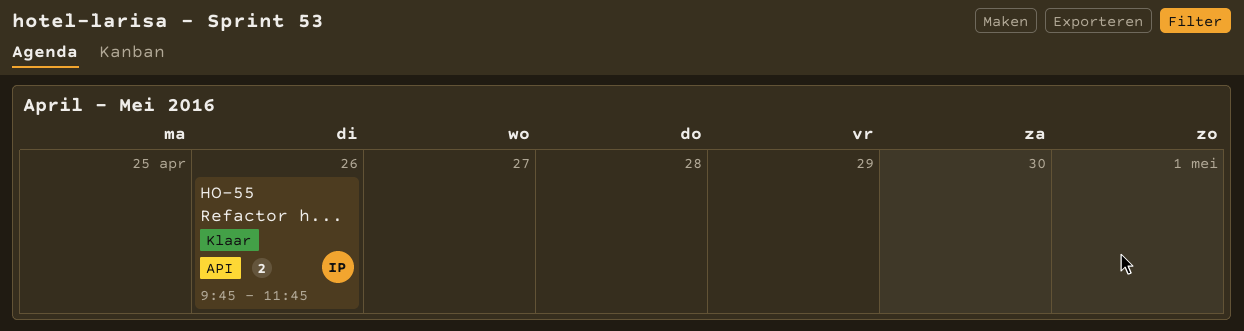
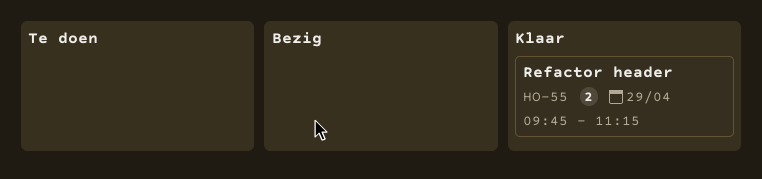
HO-55, day: Apr 26 -> Apr 29
HO-55, ends: 11:45 -> 11:15

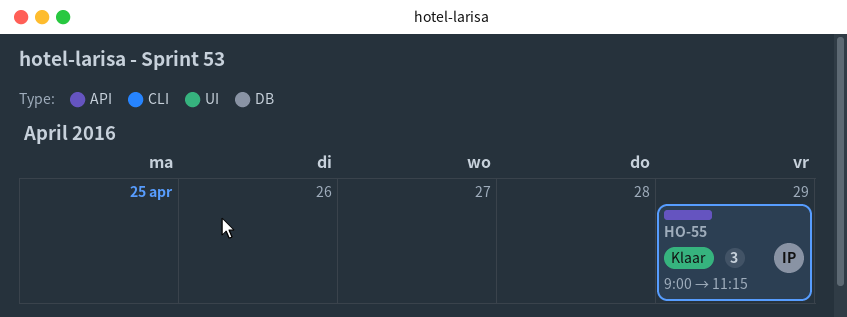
HO-55, estimate: 2 -> 3
HO-55, begins: 09:45 -> 09:00

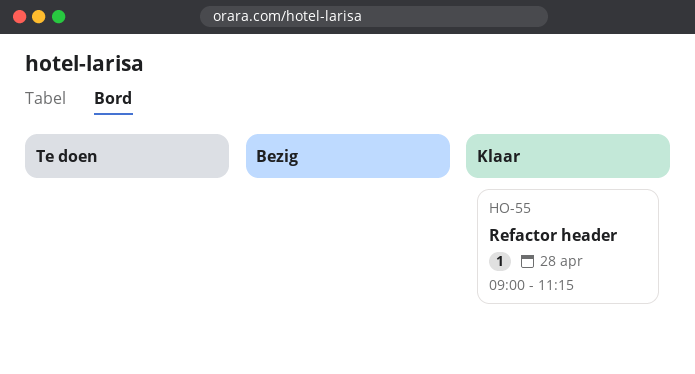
HO-55, estimate: 3 -> 1
HO-55, day: Apr 29 -> Apr 28

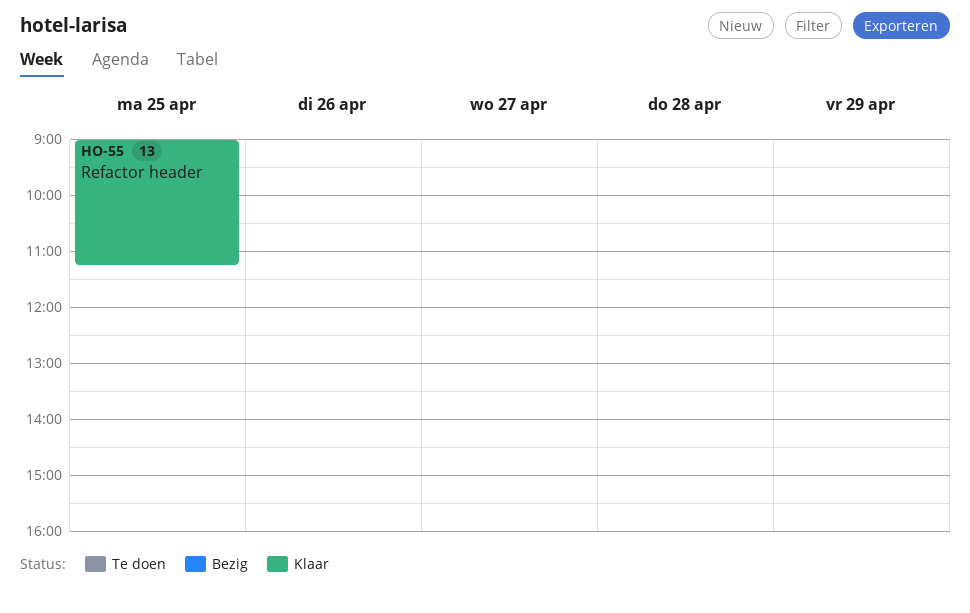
HO-55, estimate: 1 -> 13
HO-55, day: Apr 28 -> Apr 25

